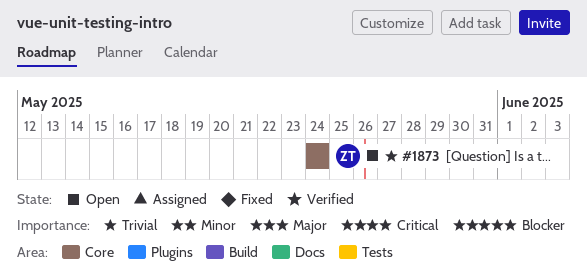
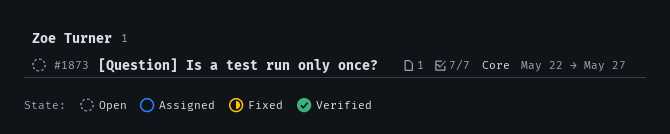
#1873, start: May 24 -> May 22
#1873, due: May 24 -> May 27

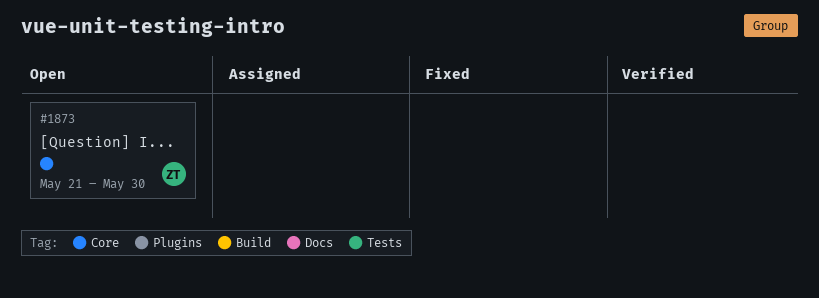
#1873, start: May 22 -> May 21
#1873, due: May 27 -> May 30

